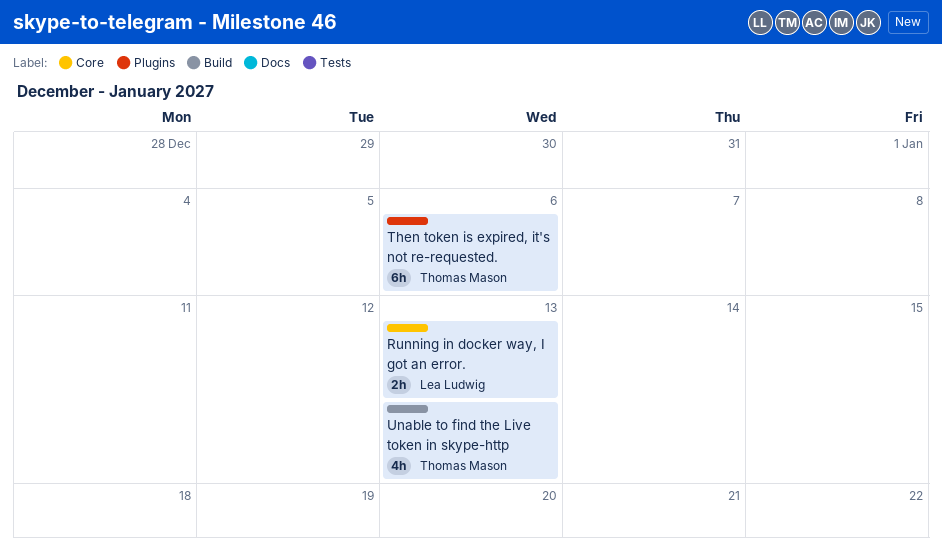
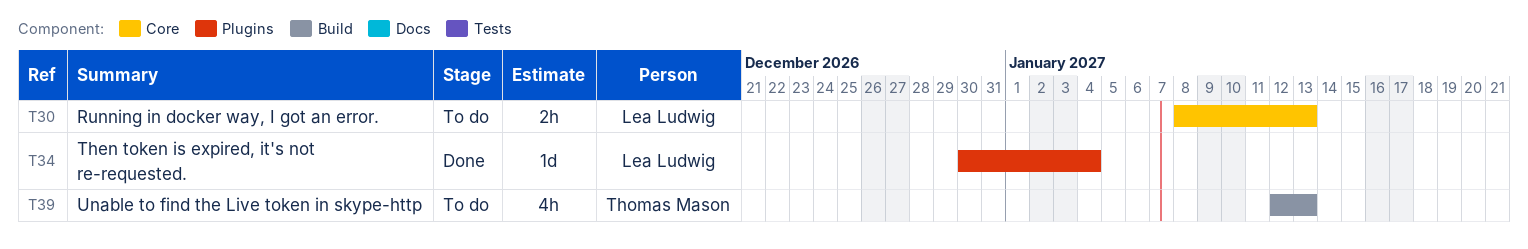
Then token is expired, it's not re-requested., owner: Thomas Mason -> Lea Ludwig
Then token is expired, it's not re-requested., estimate: 6h -> 1d
Then token is expired, it's not re-requested., due: Jan 6 -> Jan 4

